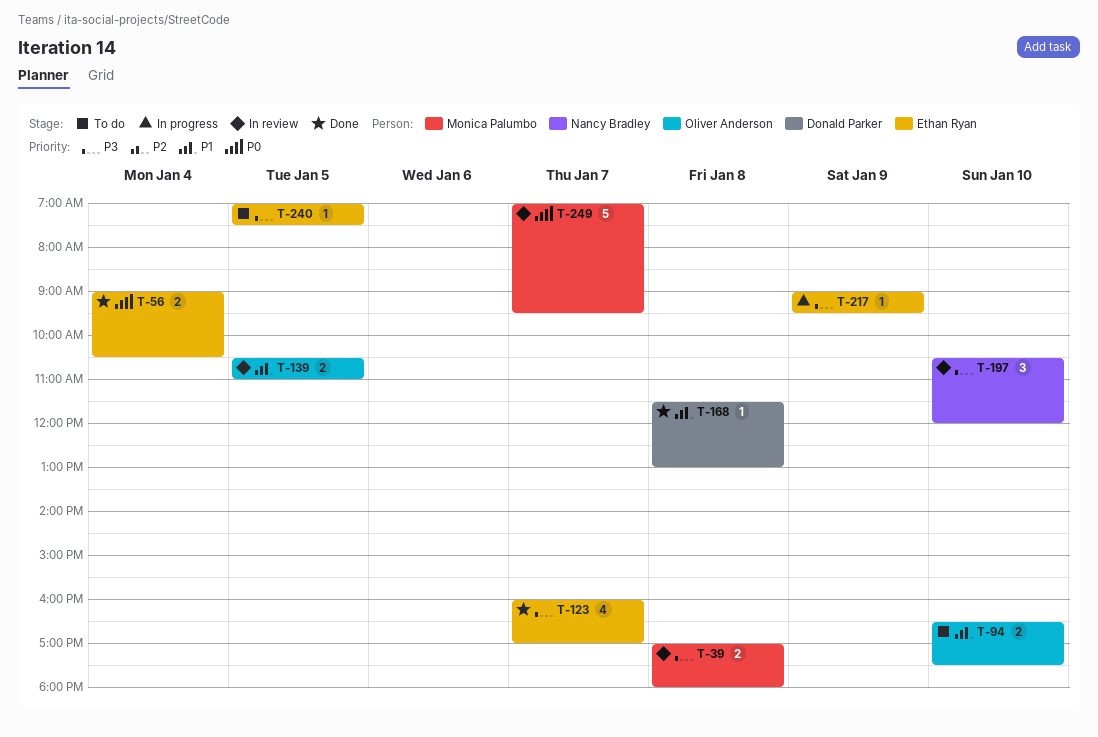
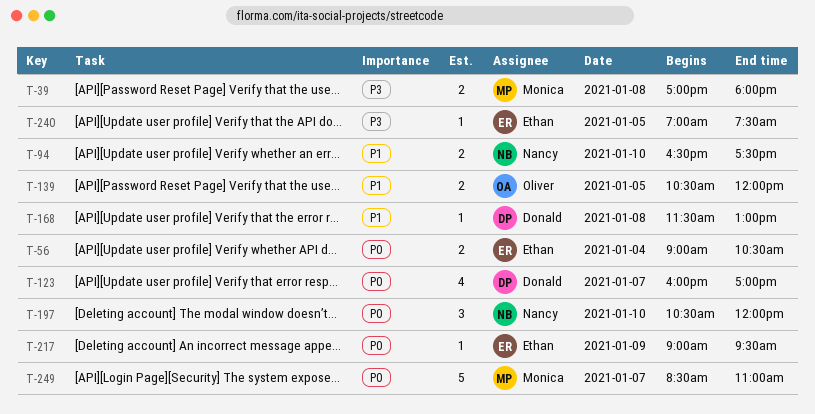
T-94, owner: Oliver Anderson -> Nancy Bradley
T-123, owner: Ethan Ryan -> Donald Parker
T-123, priority: P3 -> P0
T-139, ends: 11:00 -> 12:00
T-197, priority: P3 -> P0
T-217, priority: P3 -> P0
T-249, begins: 07:00 -> 08:30
T-249, ends: 09:30 -> 11:00

